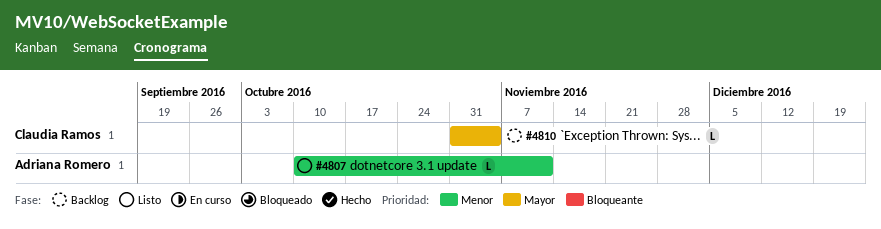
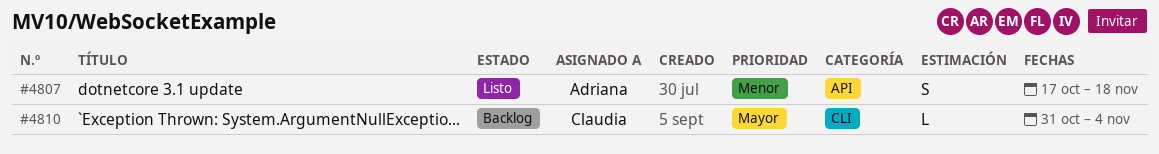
#4807, estimate: L -> S
#4807, start: Oct 10 -> Oct 17
#4807, due: Nov 11 -> Nov 18

